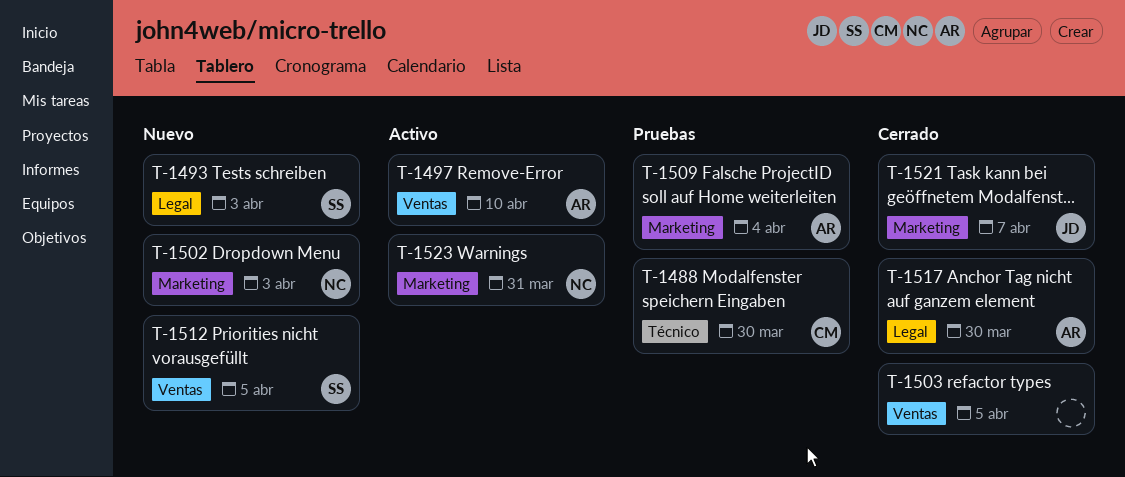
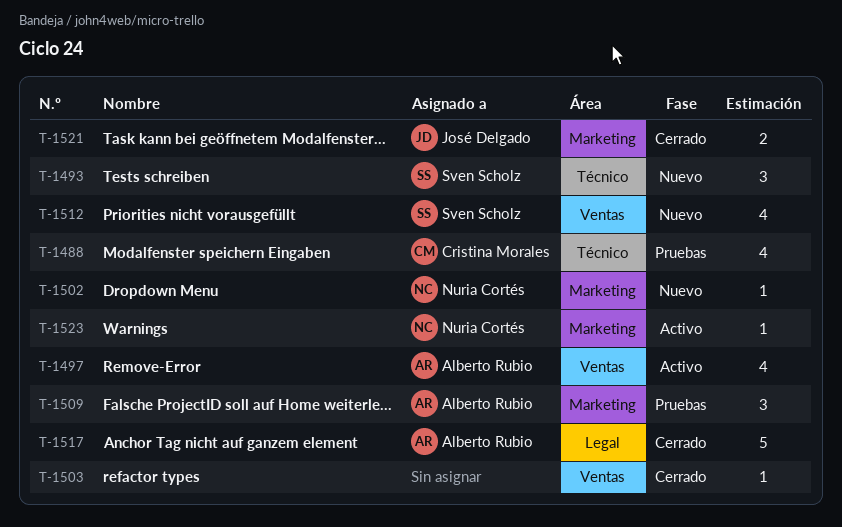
T-1493, label: Legal -> Técnico

